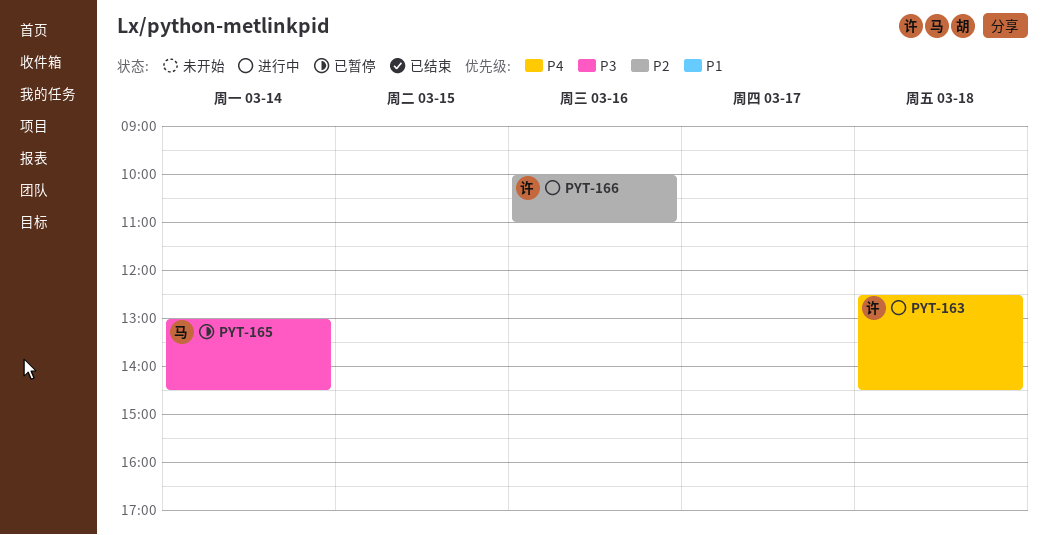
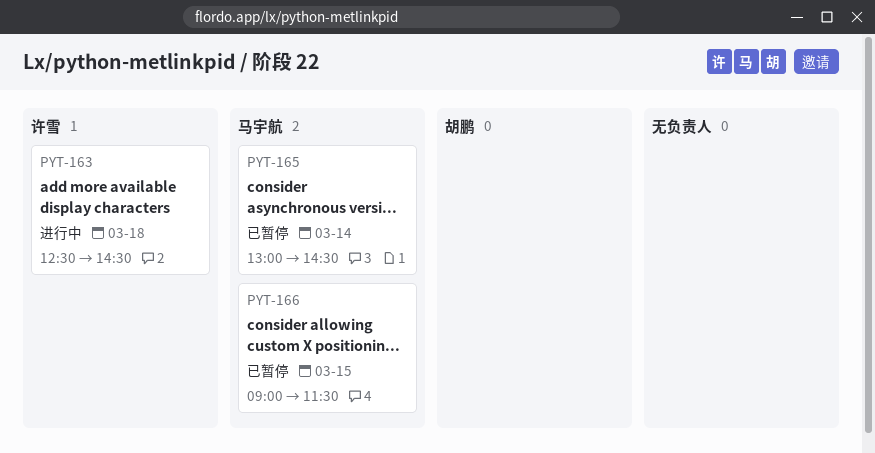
PYT-166, status: 进行中 -> 已暂停
PYT-166, owner: 许雪 -> 马宇航
PYT-166, day: Mar 16 -> Mar 15
PYT-166, begins: 10:00 -> 09:00
PYT-166, ends: 11:00 -> 11:30

